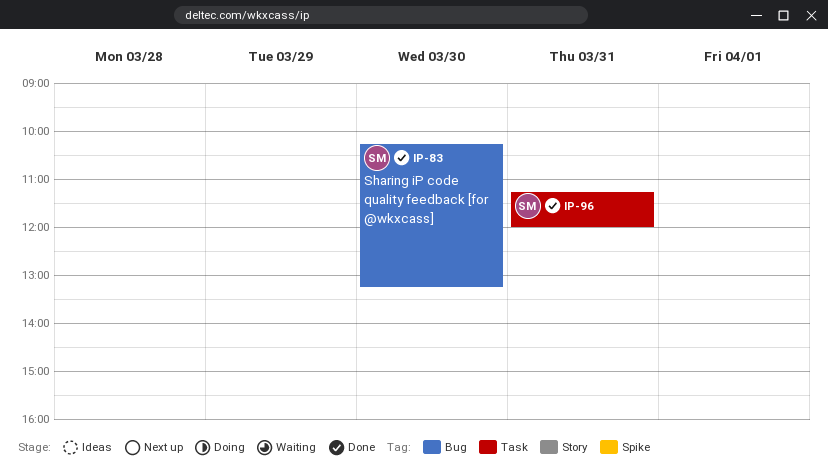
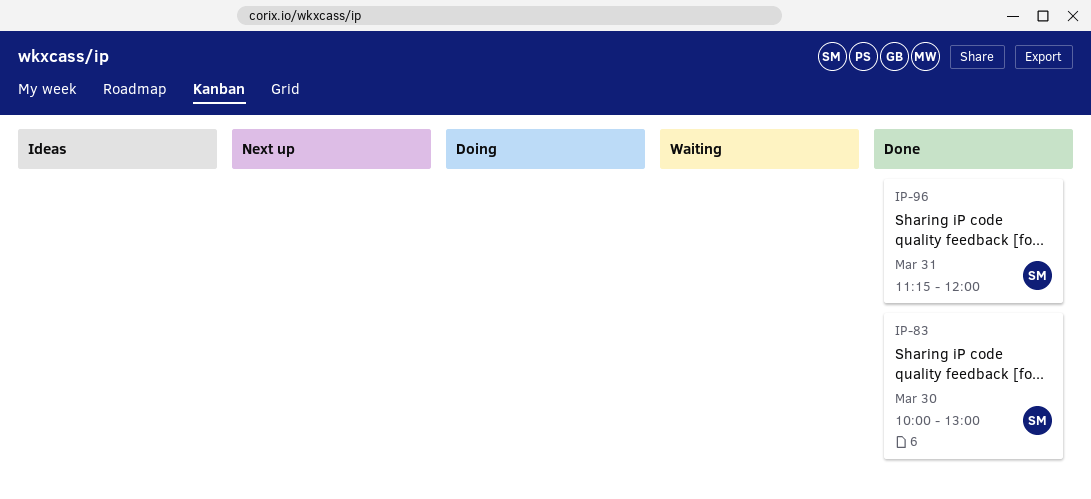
IP-83, begins: 10:15 -> 10:00
IP-83, ends: 13:15 -> 13:00

